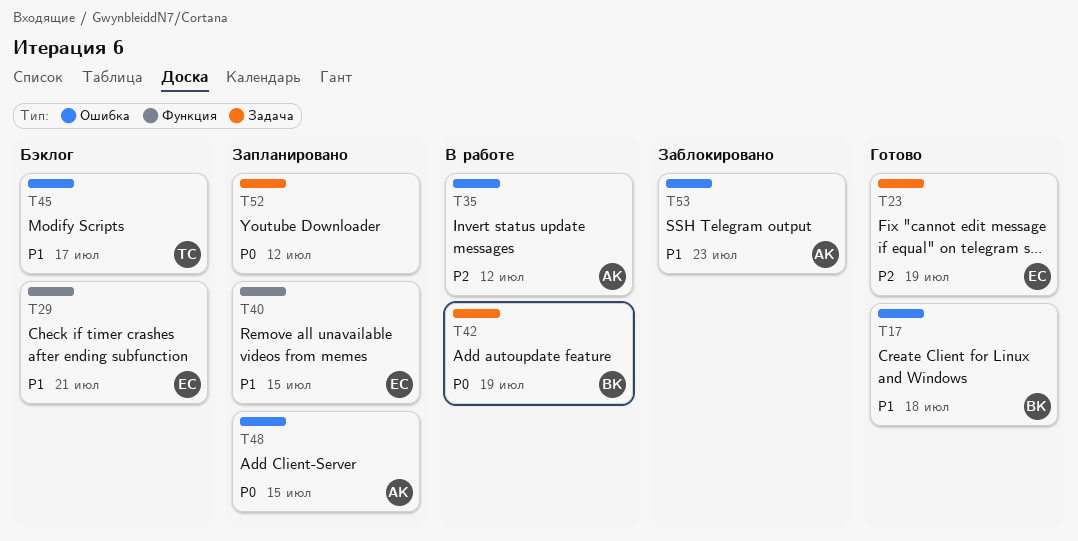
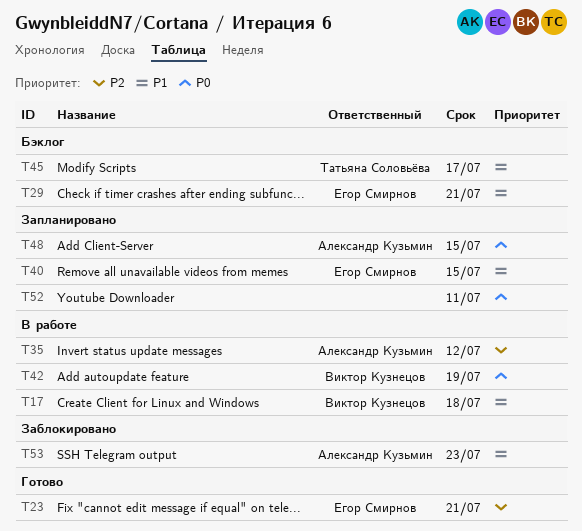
T17, status: Готово -> В работе
T23, due: Jul 19 -> Jul 21
T52, due: Jul 12 -> Jul 11

